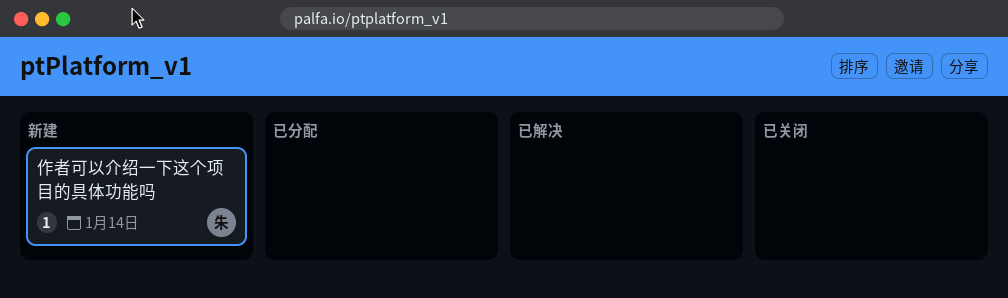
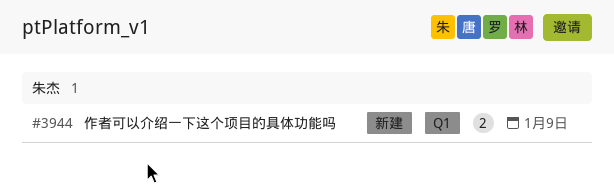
作者可以介绍一下这个项目的具体功能吗, estimate: 1 -> 2
作者可以介绍一下这个项目的具体功能吗, due: Jan 14 -> Jan 9

